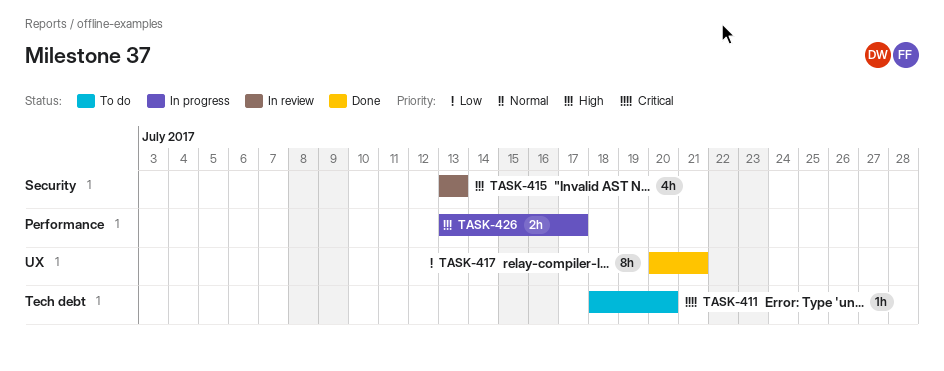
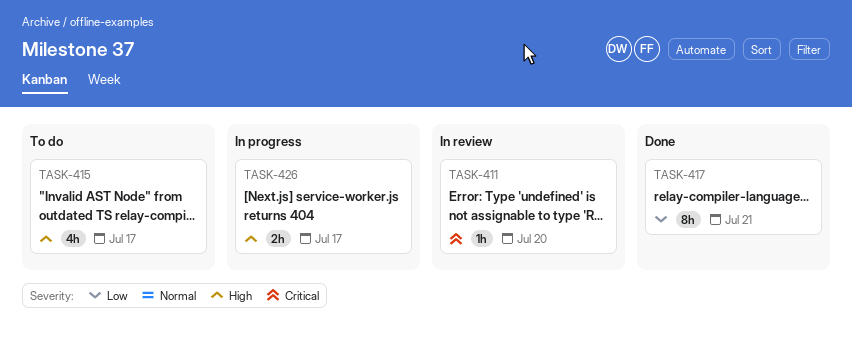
TASK-411, status: To do -> In review
TASK-415, status: In review -> To do
TASK-415, due: Jul 13 -> Jul 17

